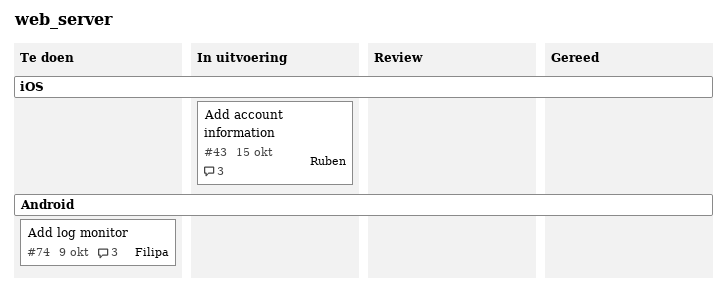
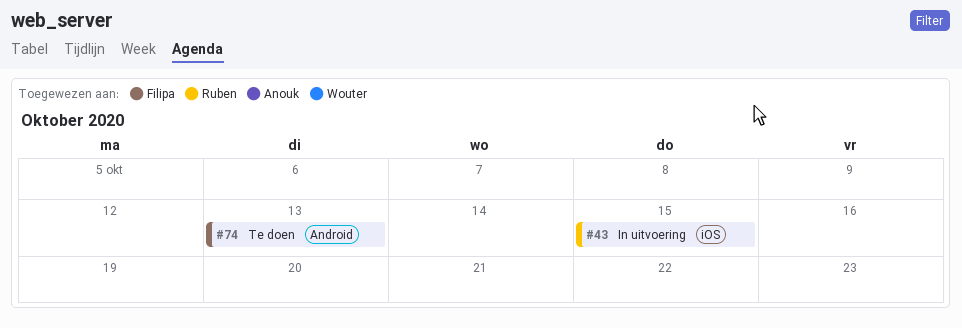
#74, due: Oct 9 -> Oct 13

